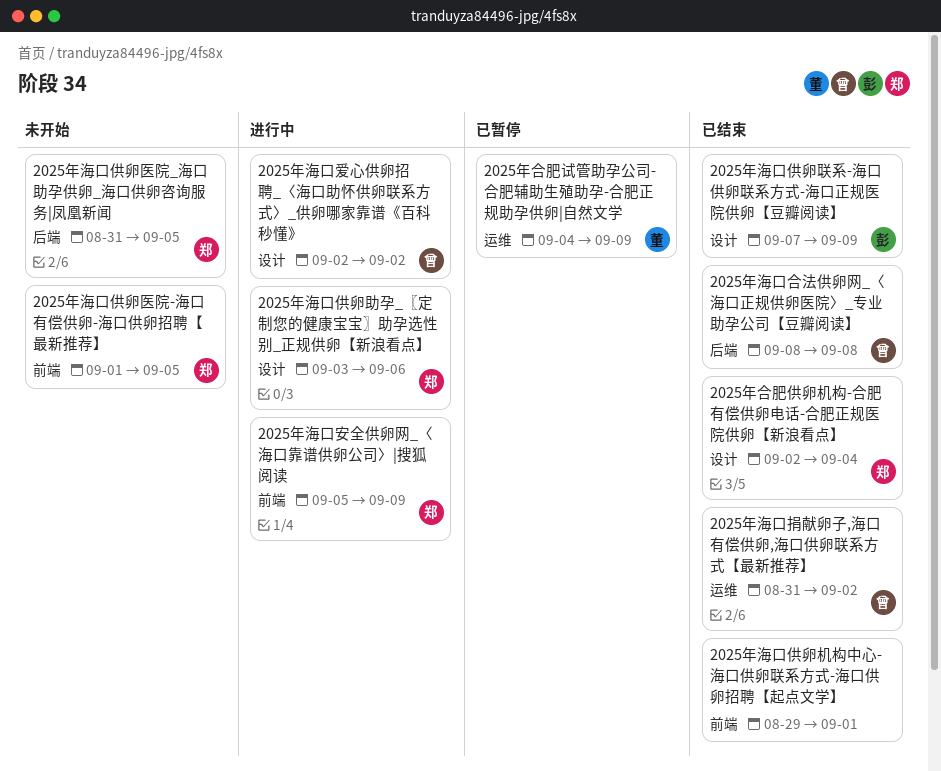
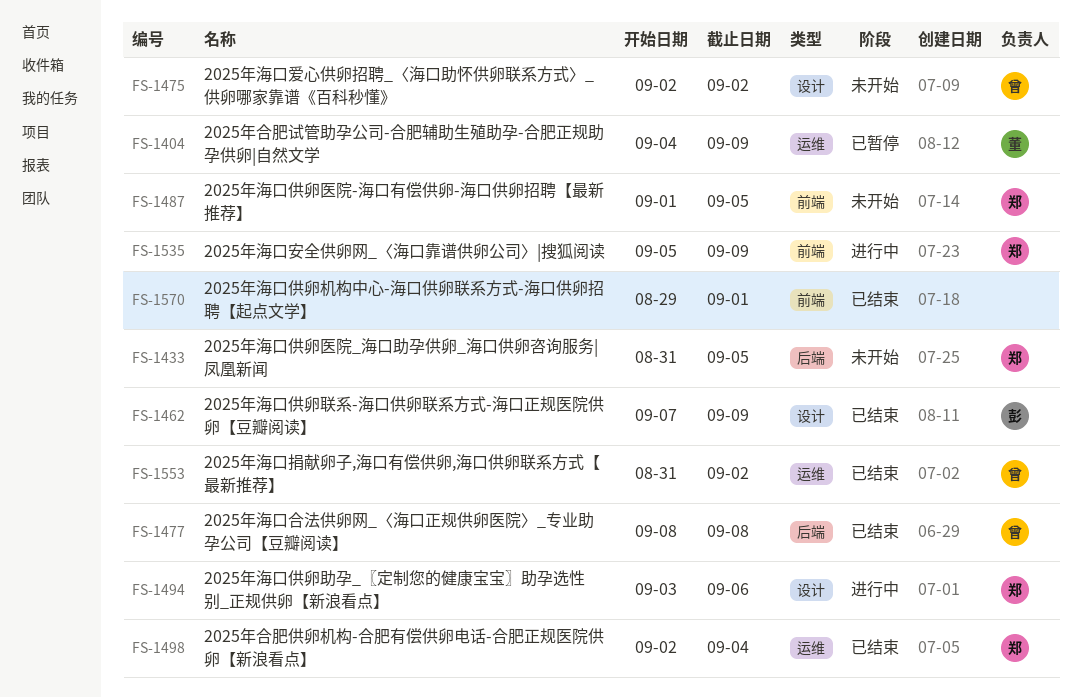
2025年合肥供卵机构-合肥有偿供卵电话-合肥正规医院供卵【新浪看点】, label: 设计 -> 运维
2025年海口爱心供卵招聘_〈海口助怀供卵联系方式〉_供卵哪家靠谱《百科秒懂》, status: 进行中 -> 未开始

